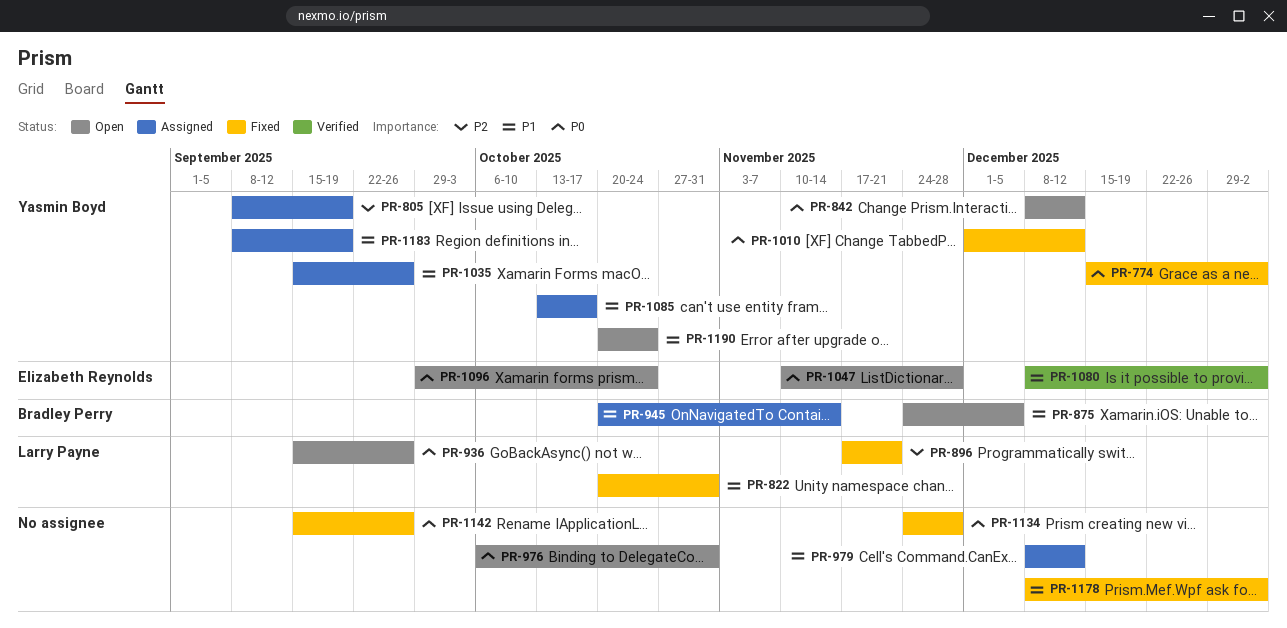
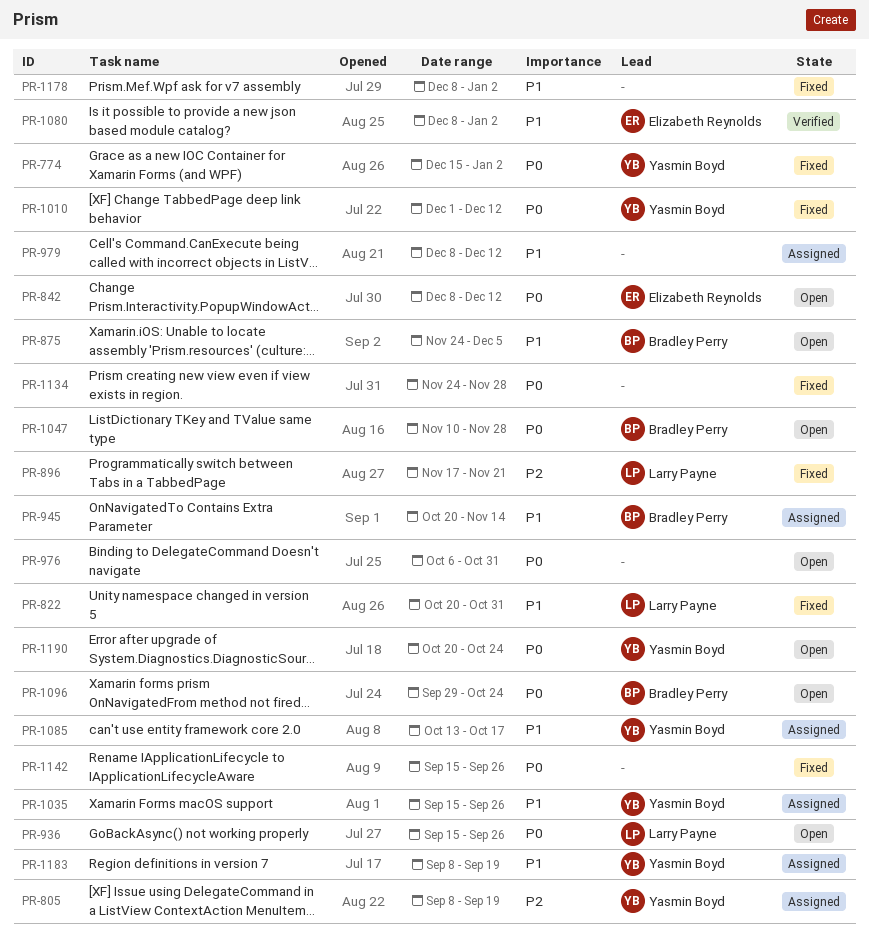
PR-842, owner: Yasmin Boyd -> Elizabeth Reynolds
PR-1047, owner: Elizabeth Reynolds -> Bradley Perry
PR-1096, owner: Elizabeth Reynolds -> Bradley Perry
PR-1190, priority: P1 -> P0

